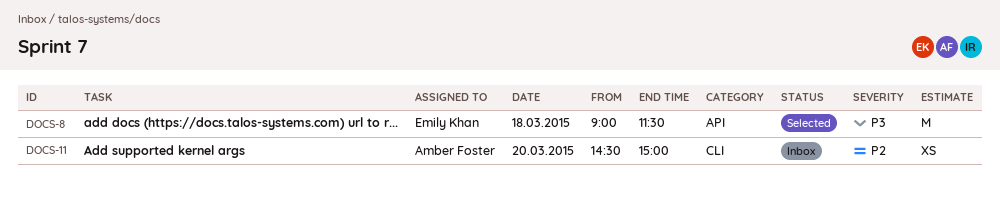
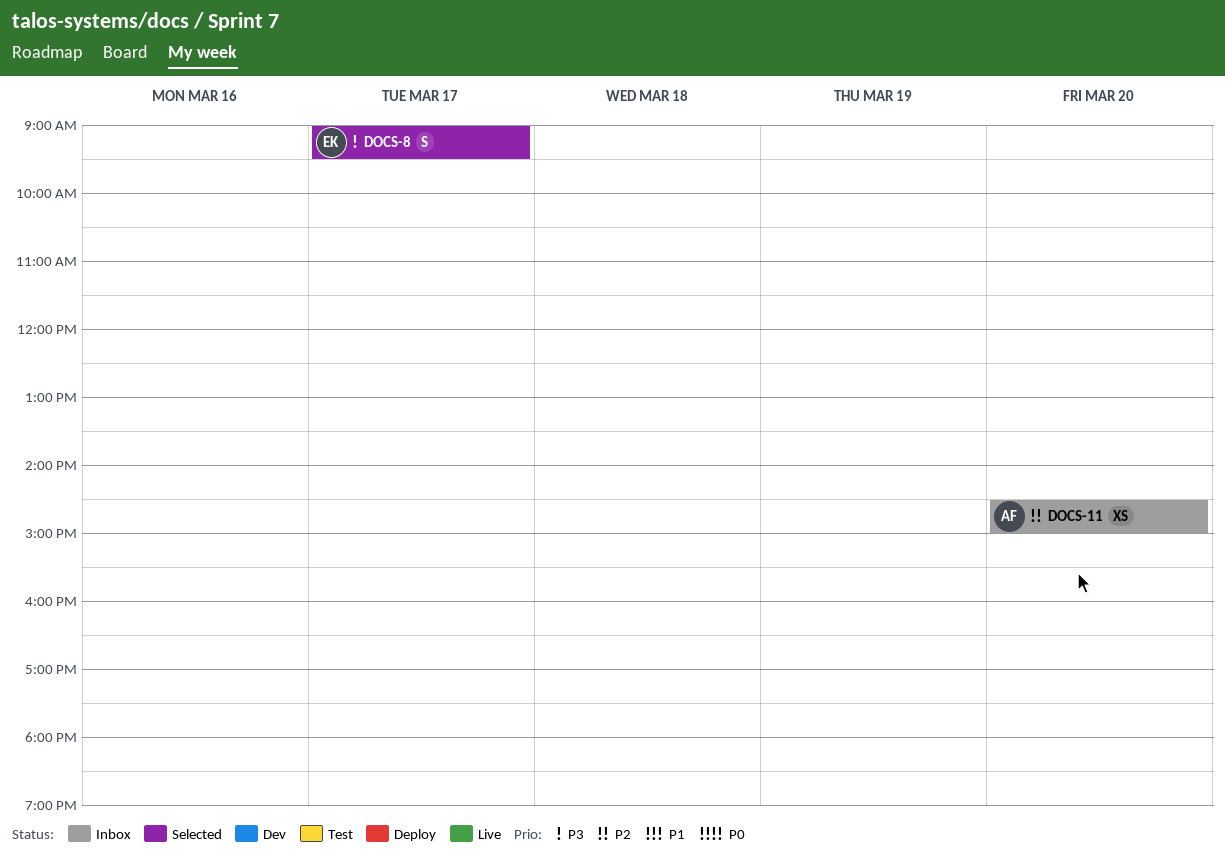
DOCS-8, estimate: M -> S
DOCS-8, day: Mar 18 -> Mar 17
DOCS-8, ends: 11:30 -> 09:30

